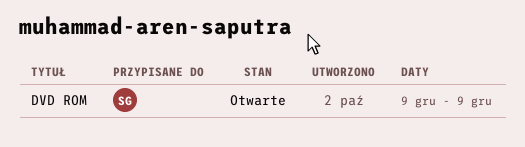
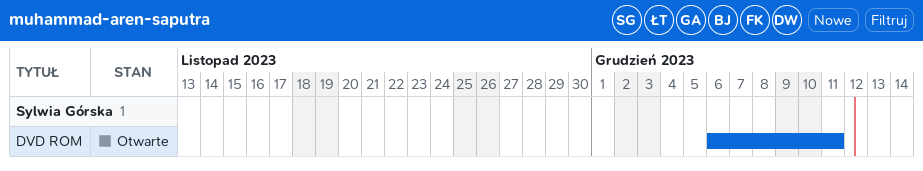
DVD ROM, start: Dec 9 -> Dec 6
DVD ROM, due: Dec 9 -> Dec 11

